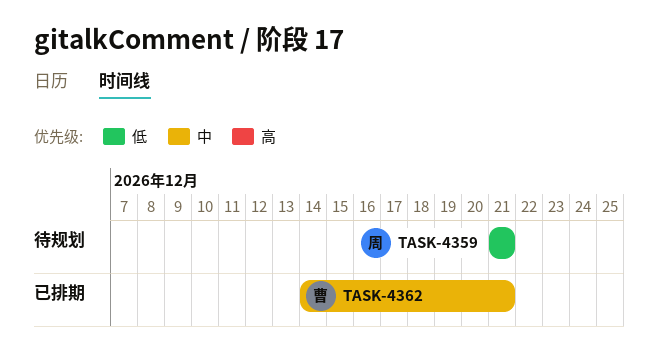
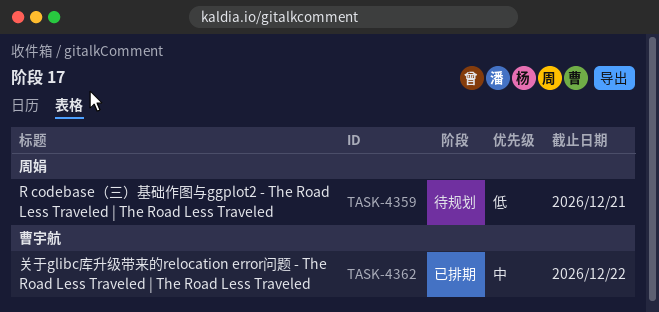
TASK-4362, due: Dec 21 -> Dec 22

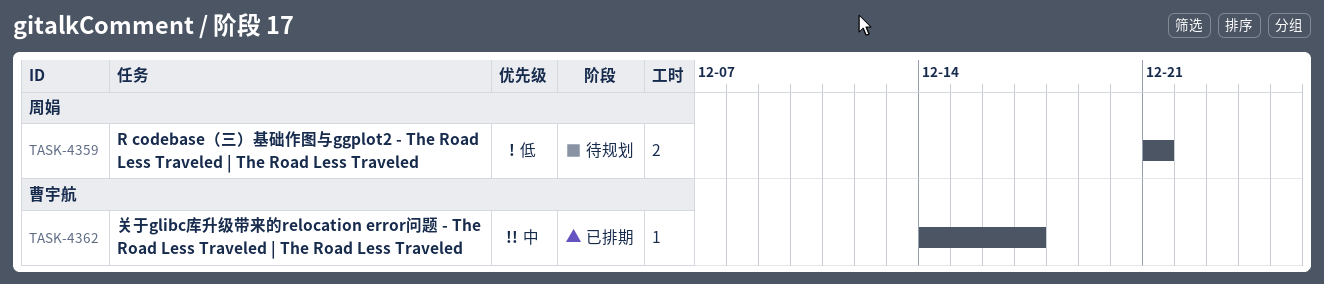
TASK-4362, due: Dec 22 -> Dec 17

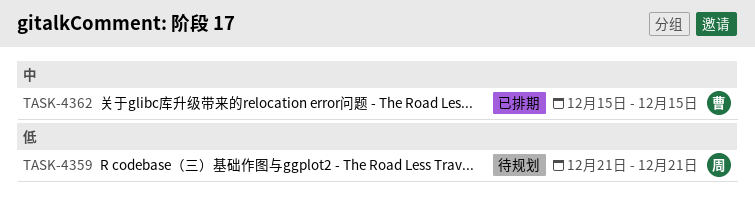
TASK-4362, start: Dec 14 -> Dec 15
TASK-4362, due: Dec 17 -> Dec 15

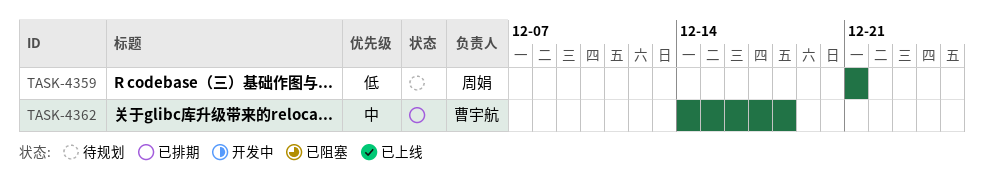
TASK-4362, start: Dec 15 -> Dec 14
TASK-4362, due: Dec 15 -> Dec 18

